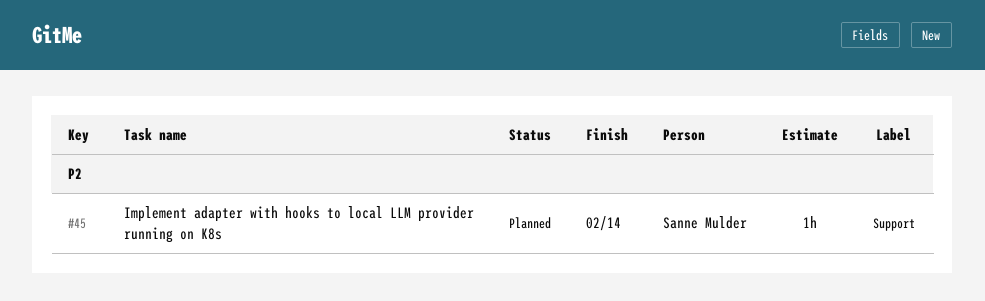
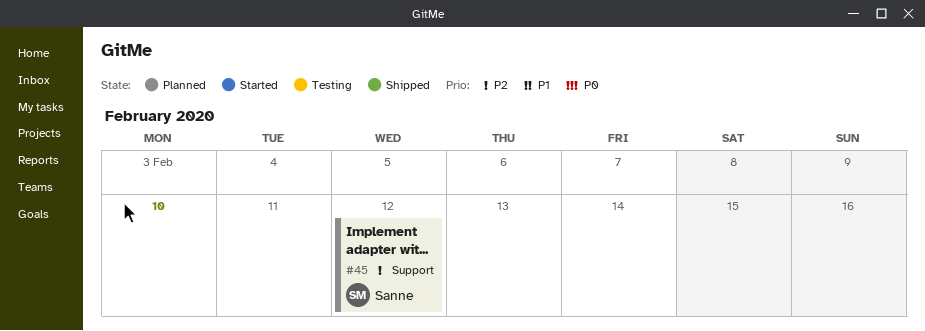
#45, due: Feb 14 -> Feb 12

